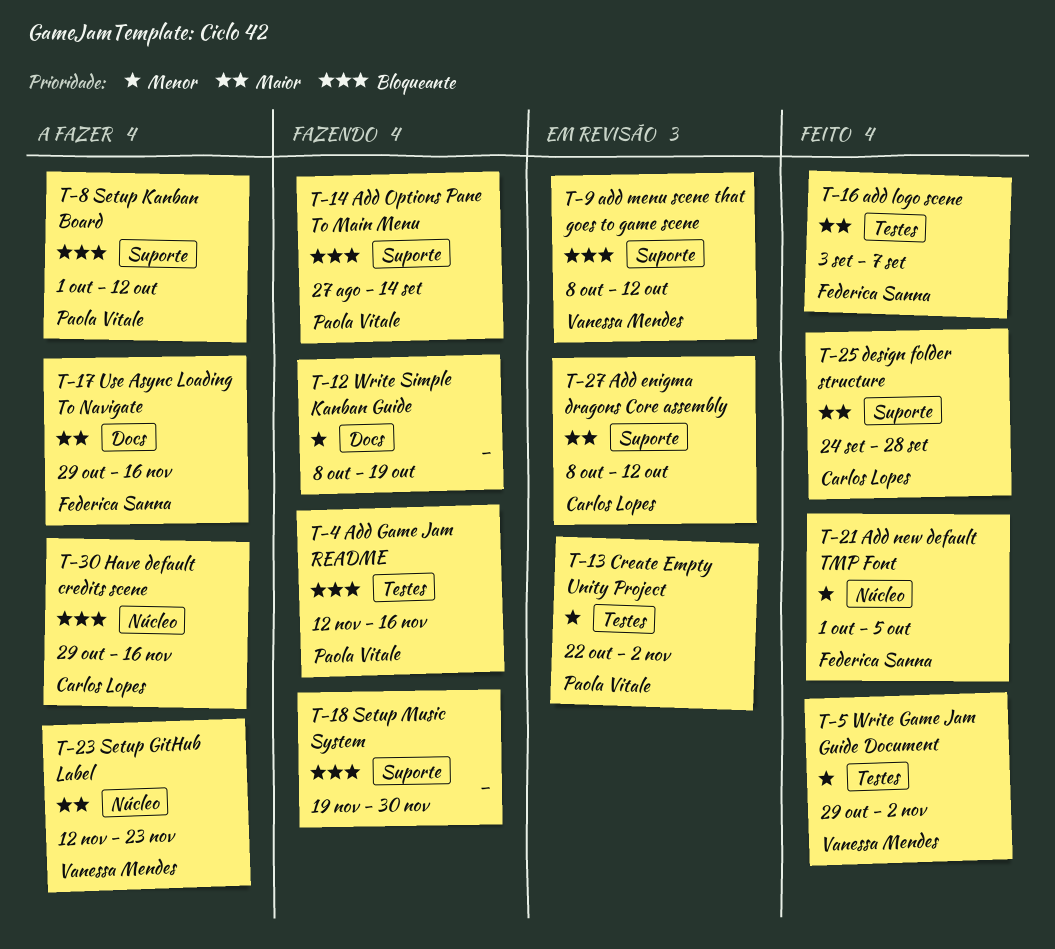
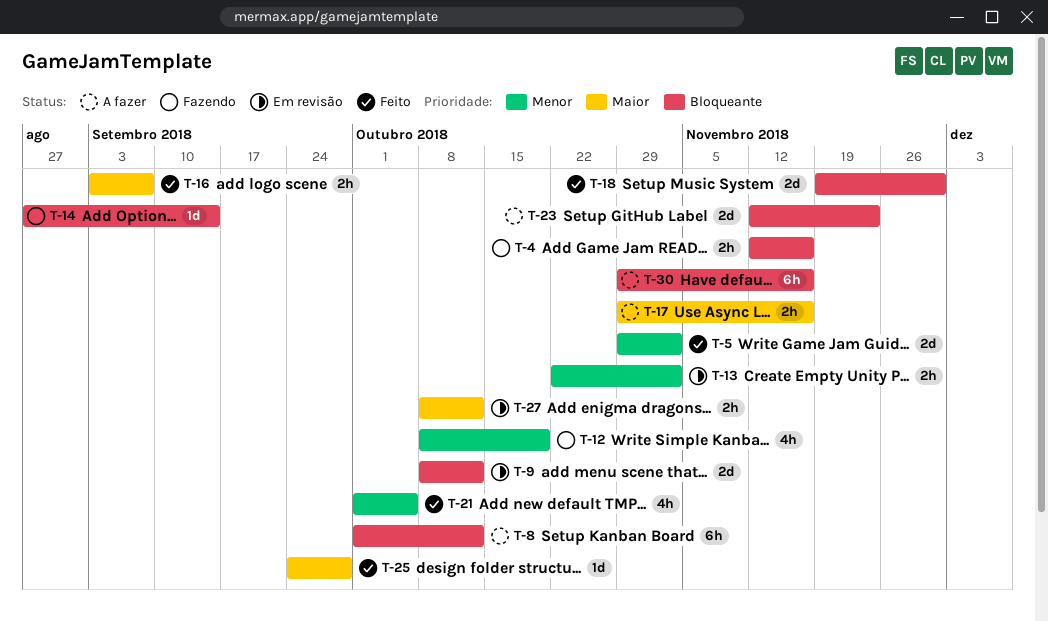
T-18, status: Fazendo -> Feito
T-23, priority: Maior -> Bloqueante

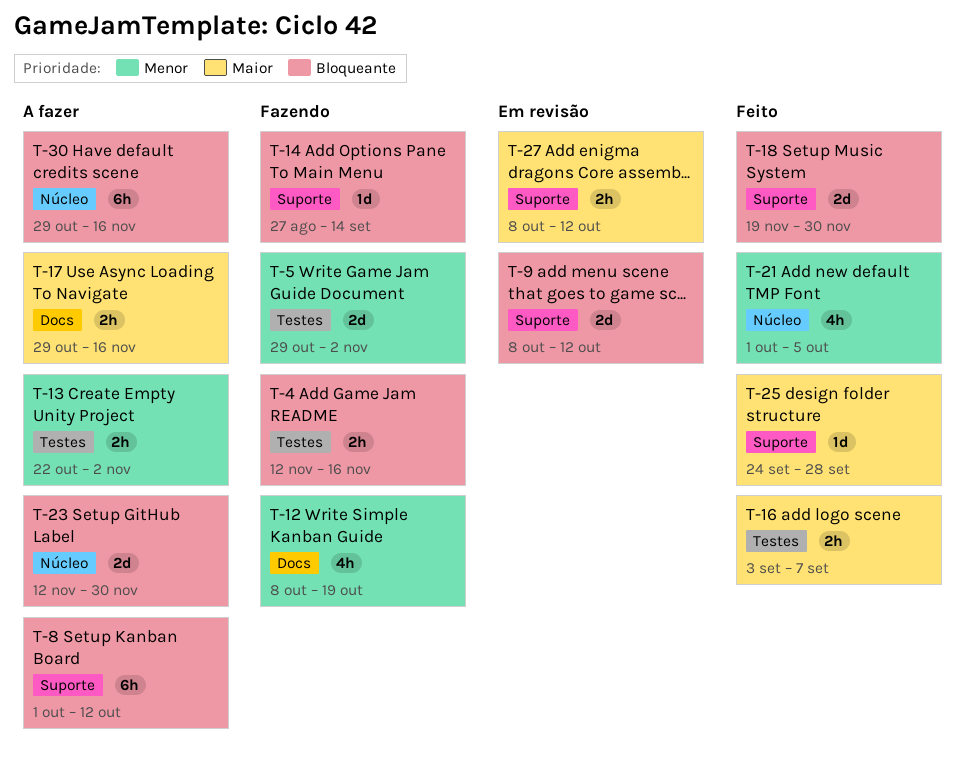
T-5, status: Feito -> Fazendo
T-13, status: Em revisão -> A fazer
T-23, due: Nov 23 -> Nov 30

